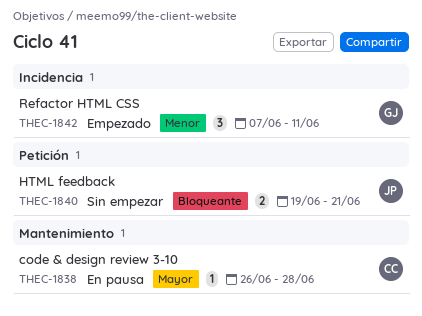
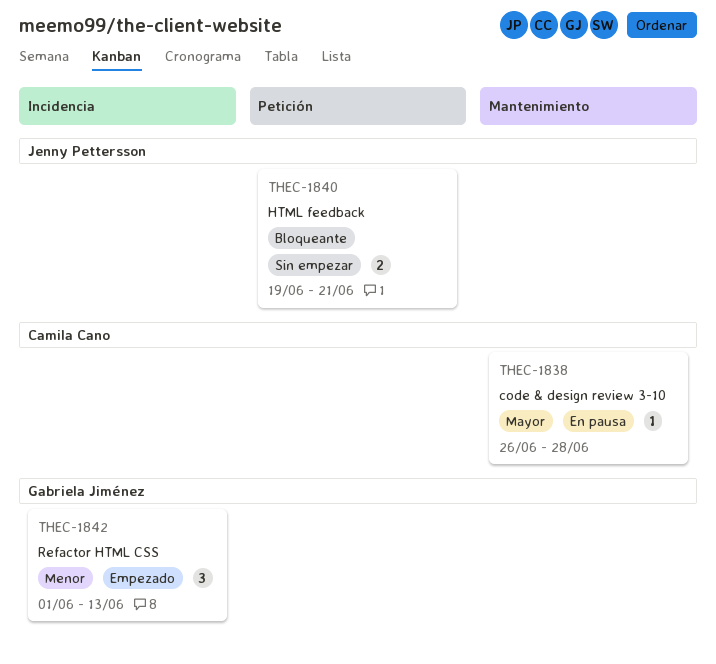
THEC-1842, start: Jun 7 -> Jun 1
THEC-1842, due: Jun 11 -> Jun 13

